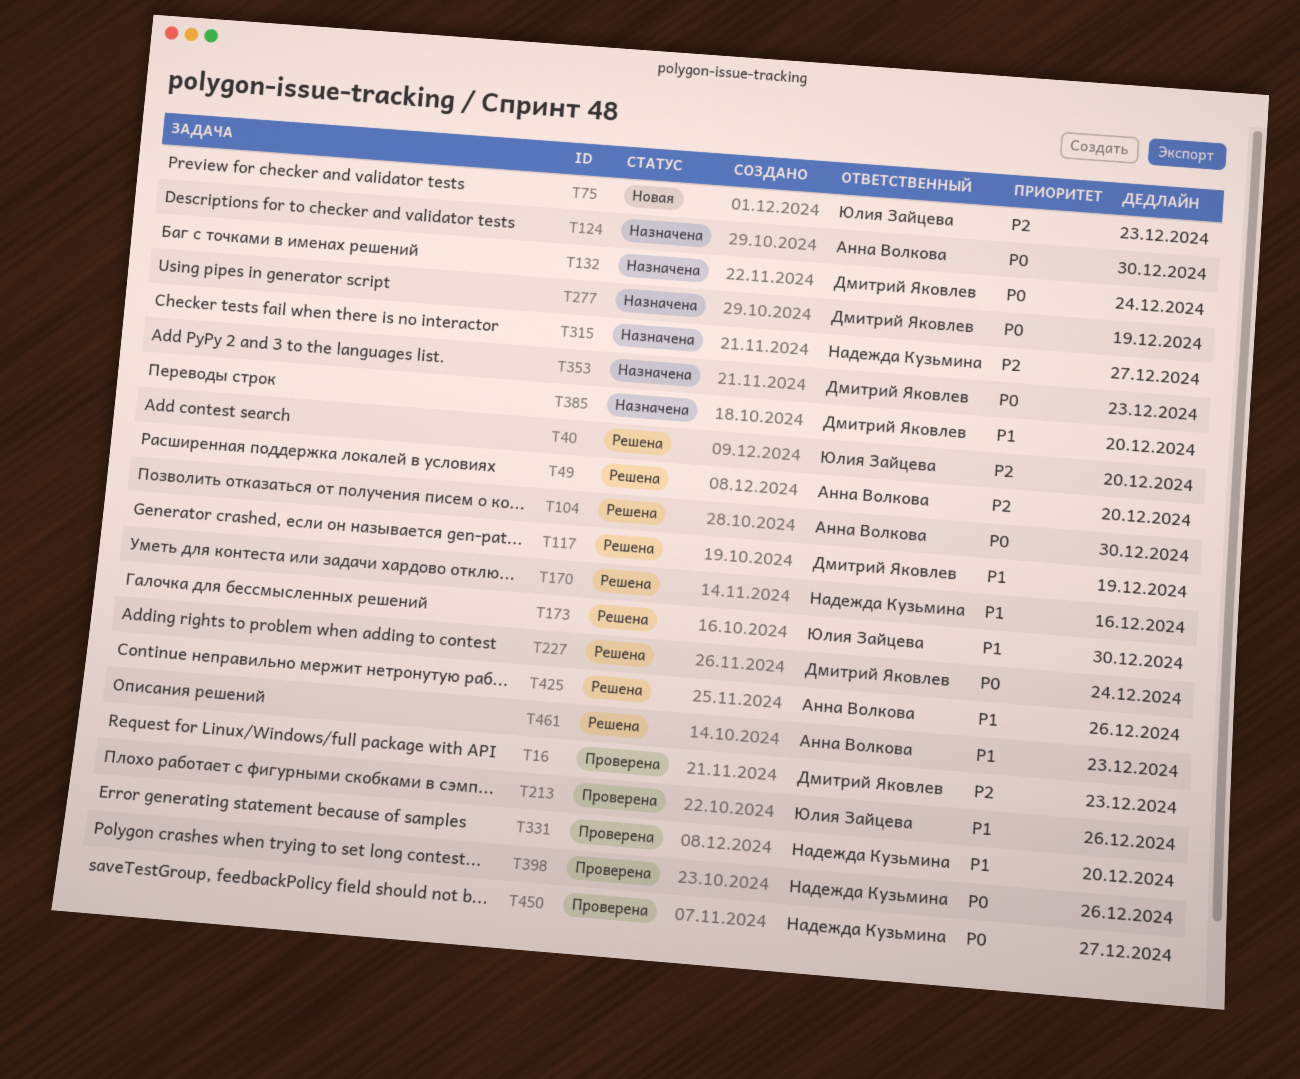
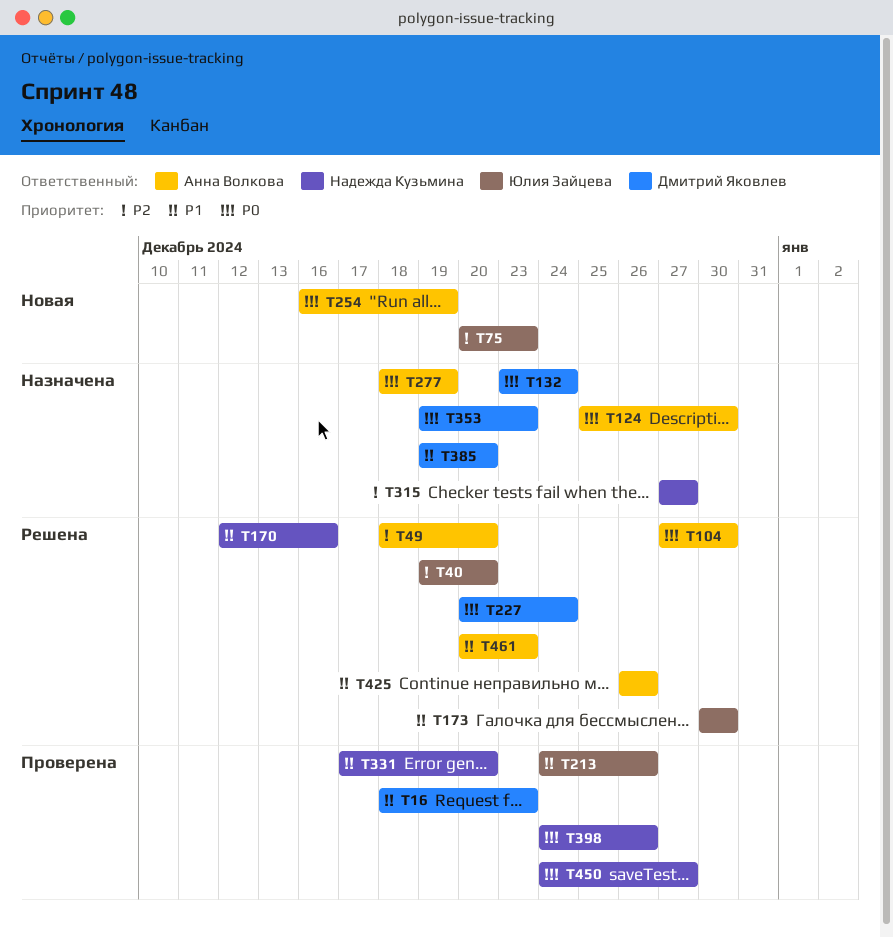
T16, priority: P2 -> P1
T117: present -> none
T254: none -> present
T277, owner: Дмитрий Яковлев -> Анна Волкова

